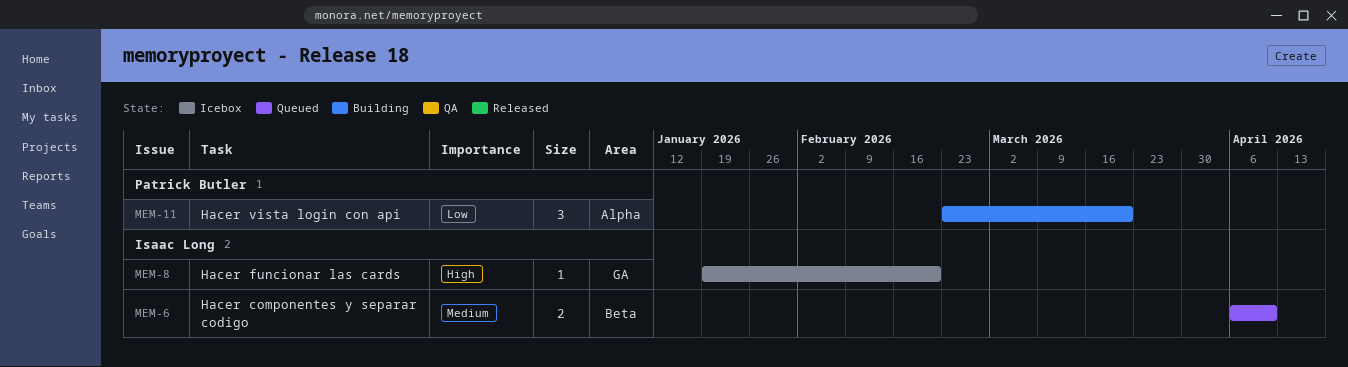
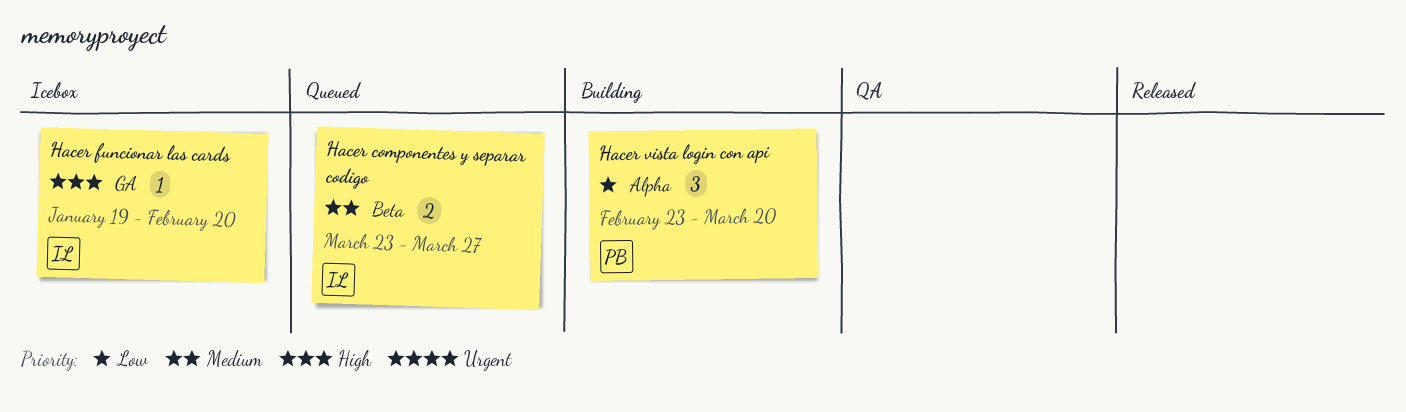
Hacer componentes y separar codigo, start: Apr 6 -> Mar 23
Hacer componentes y separar codigo, due: Apr 10 -> Mar 27

